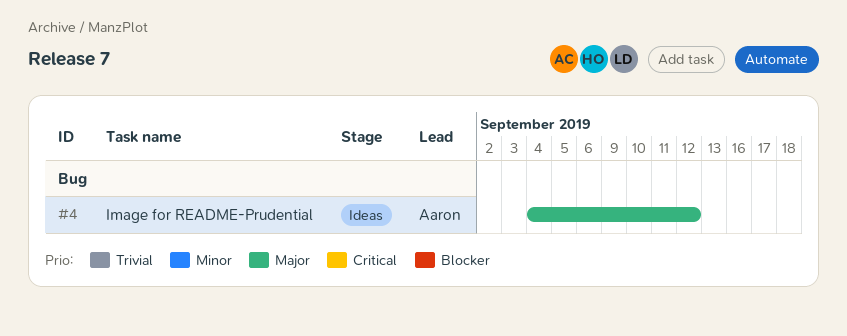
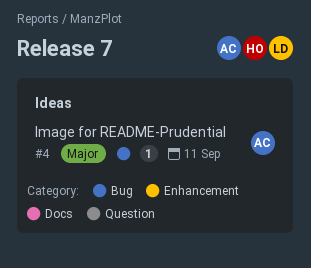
#4, due: Sep 12 -> Sep 11

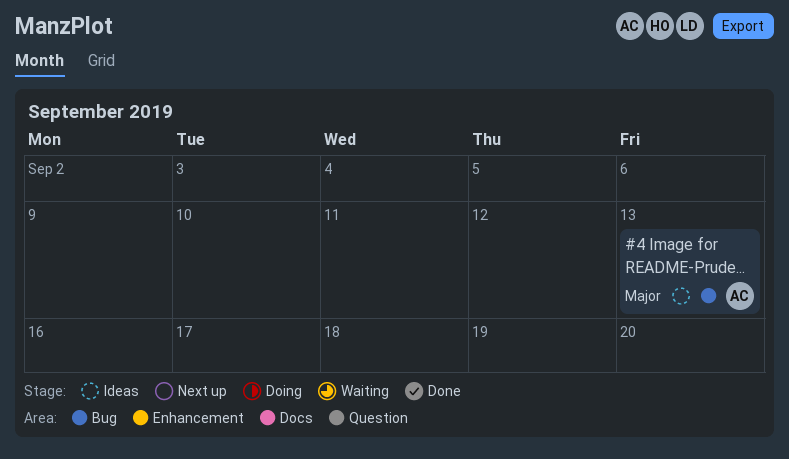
#4, due: Sep 11 -> Sep 13

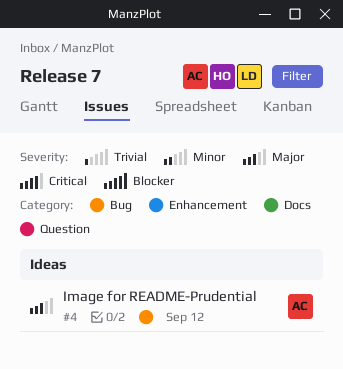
#4, due: Sep 13 -> Sep 12

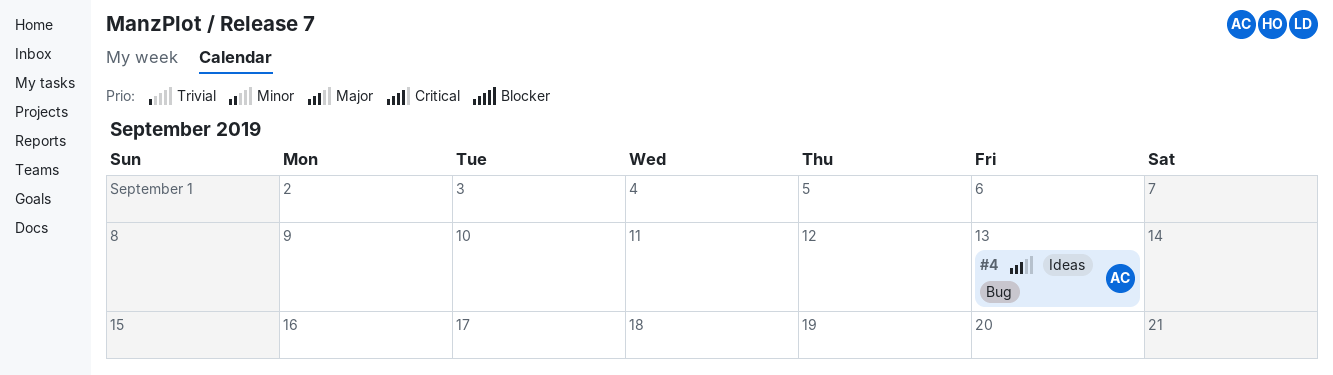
#4, due: Sep 12 -> Sep 13

